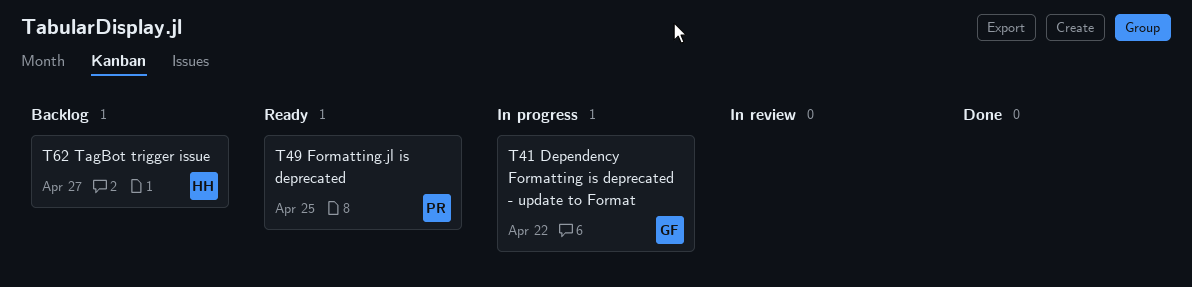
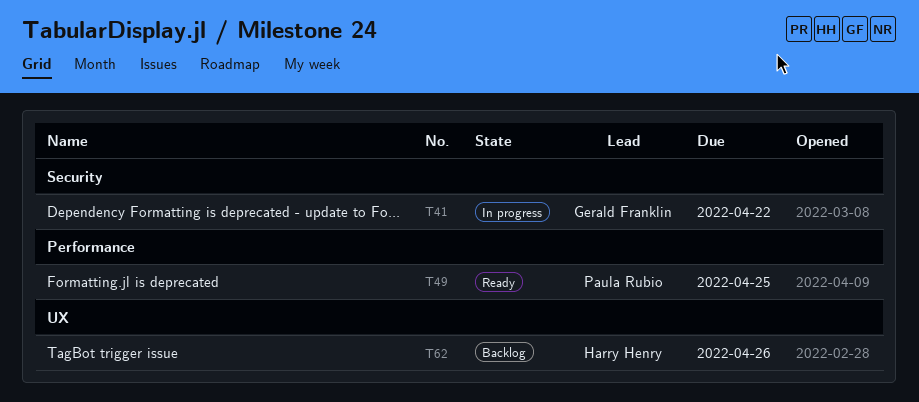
T62, due: Apr 27 -> Apr 26

